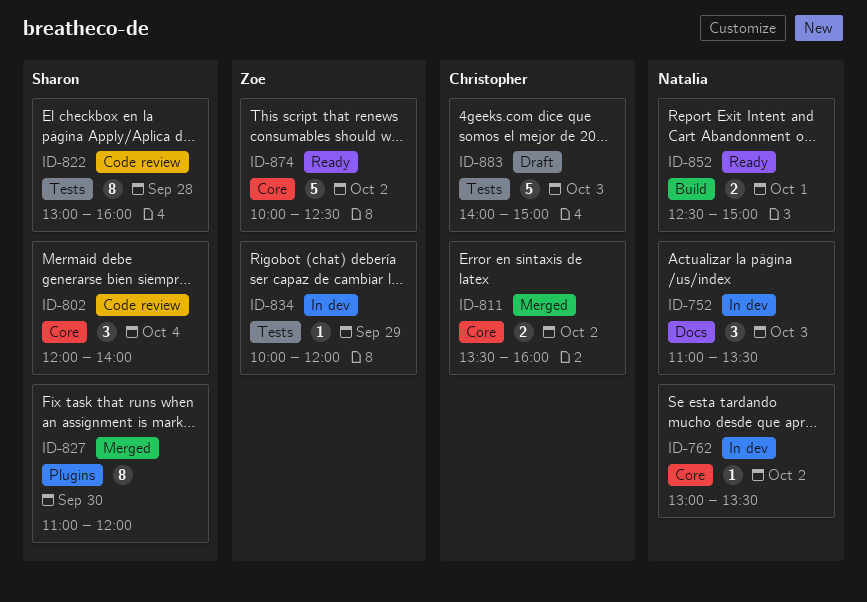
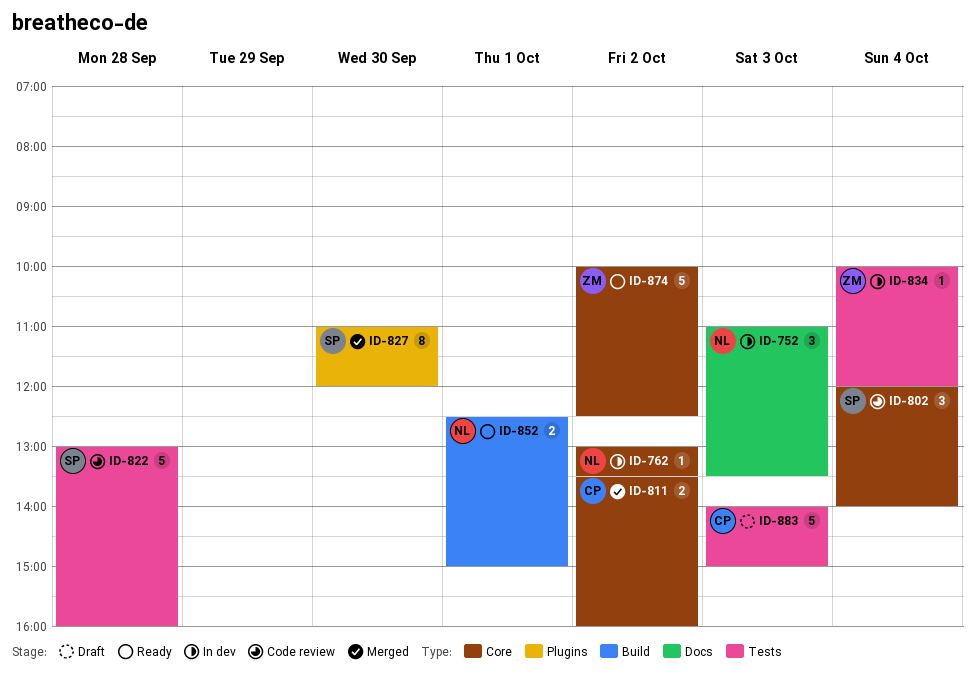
ID-822, estimate: 8 -> 5
ID-834, day: Sep 29 -> Oct 4

